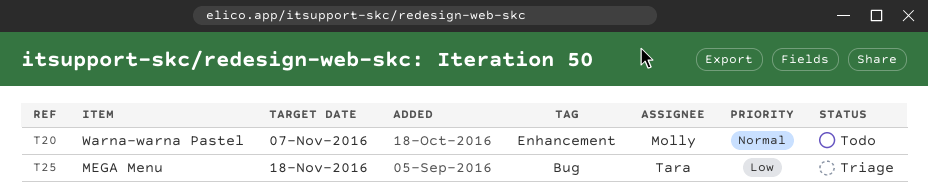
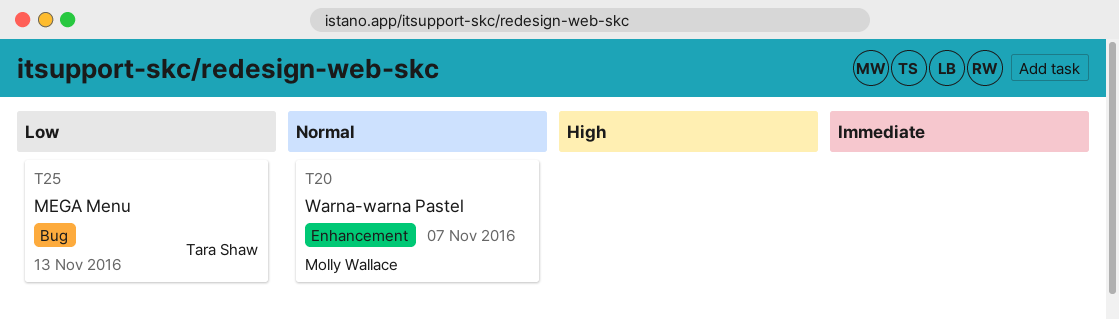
T25, due: Nov 18 -> Nov 13

